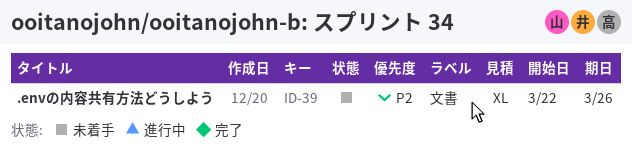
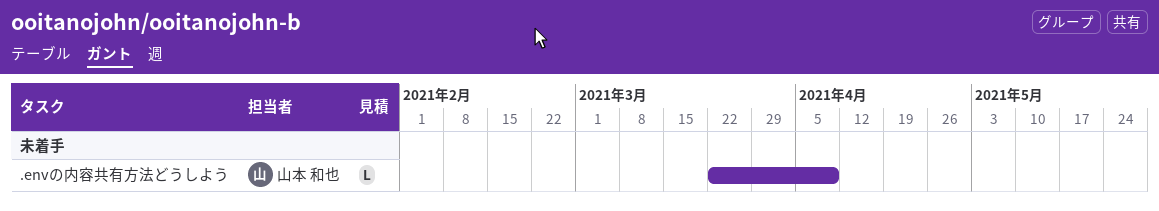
.envの内容共有方法どうしよう, estimate: XL -> L
.envの内容共有方法どうしよう, due: Mar 26 -> Apr 9

